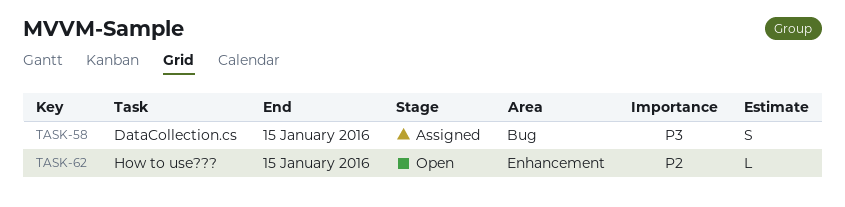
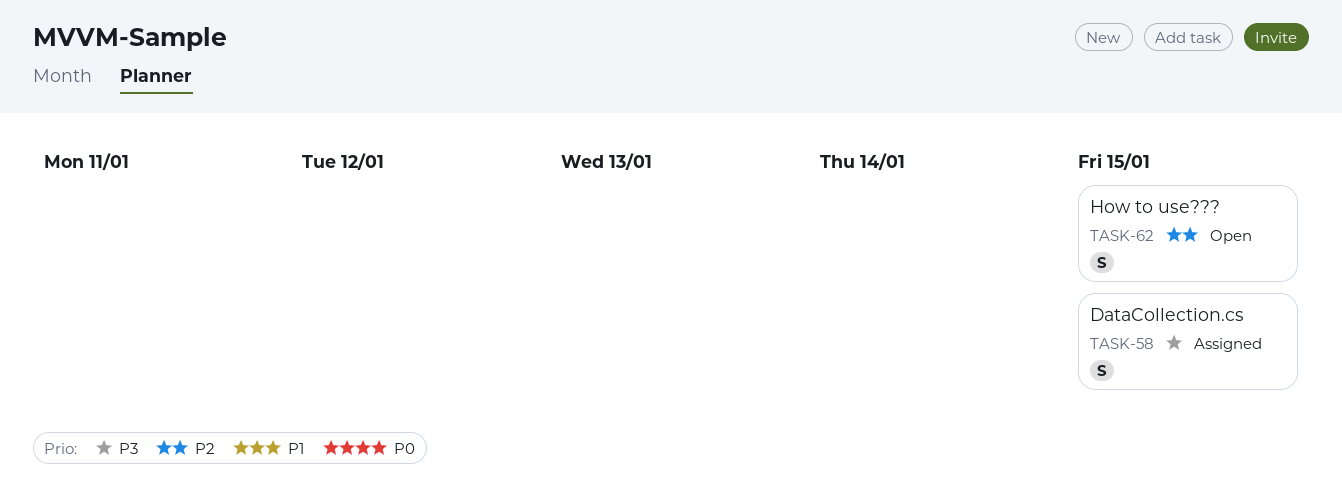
TASK-62, estimate: L -> S

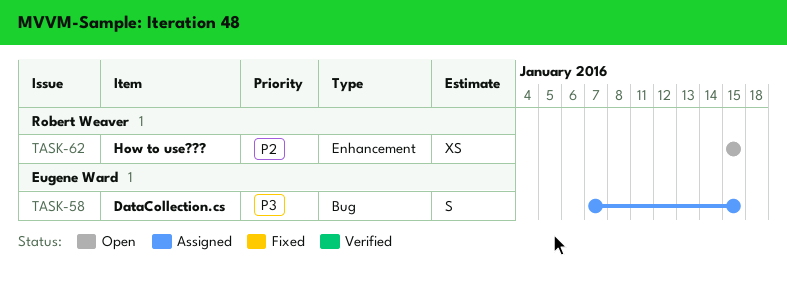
TASK-62, estimate: S -> XS

